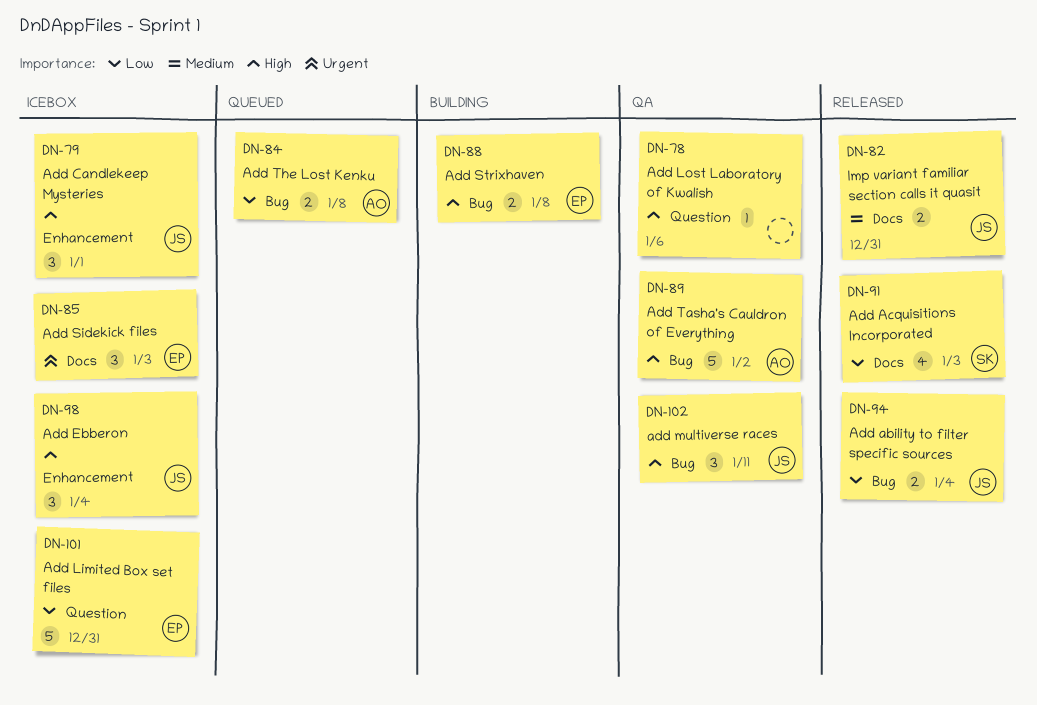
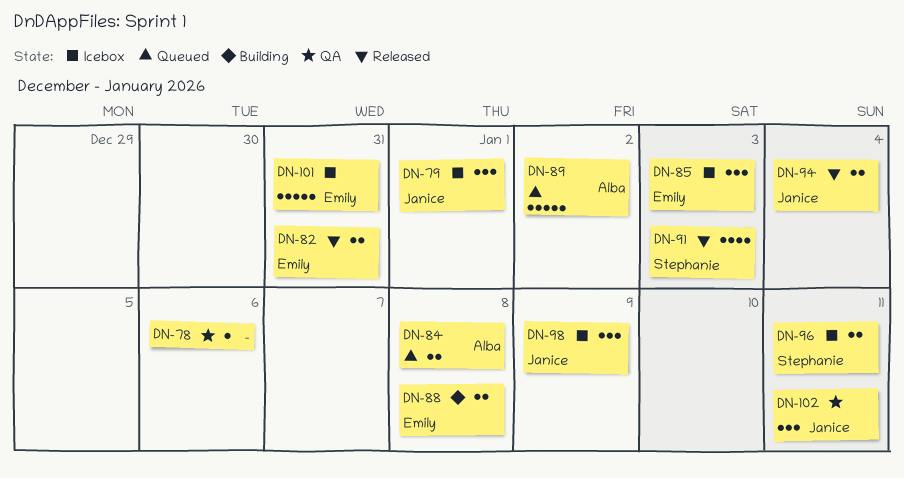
DN-82, owner: Janice -> Emily
DN-89, status: QA -> Queued
DN-96: none -> present
DN-98, due: Jan 4 -> Jan 9

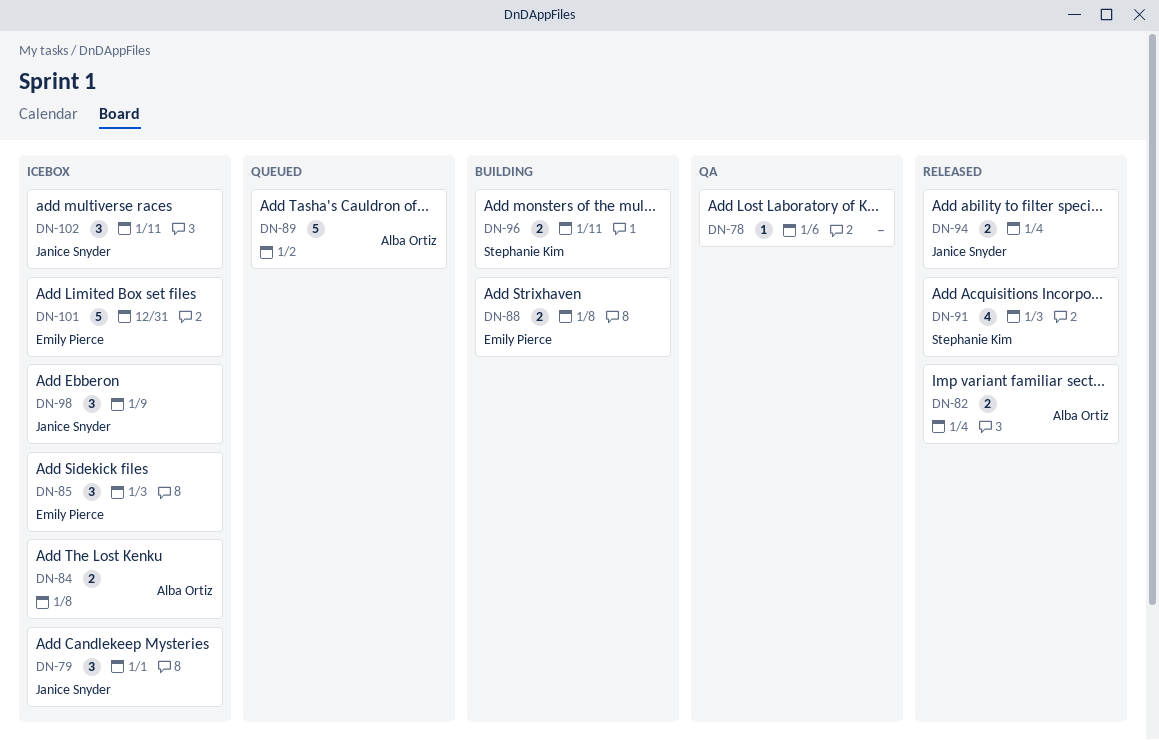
DN-82, owner: Emily Pierce -> Alba Ortiz
DN-82, due: Dec 31 -> Jan 4
DN-84, status: Queued -> Icebox
DN-96, status: Icebox -> Building
DN-102, status: QA -> Icebox

